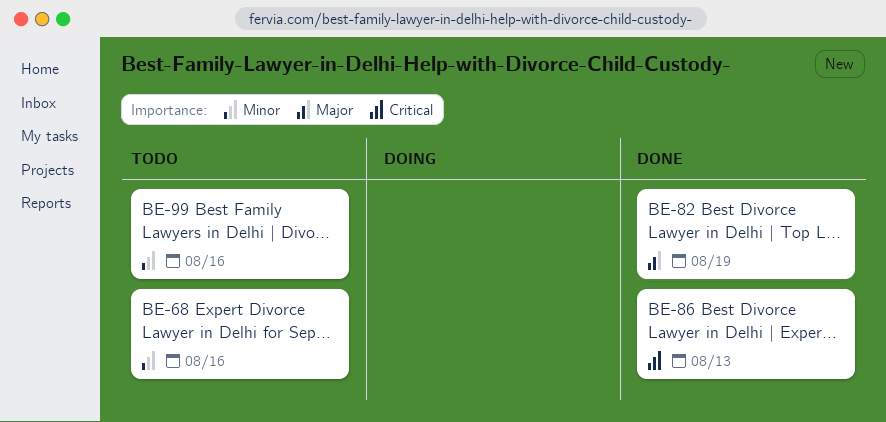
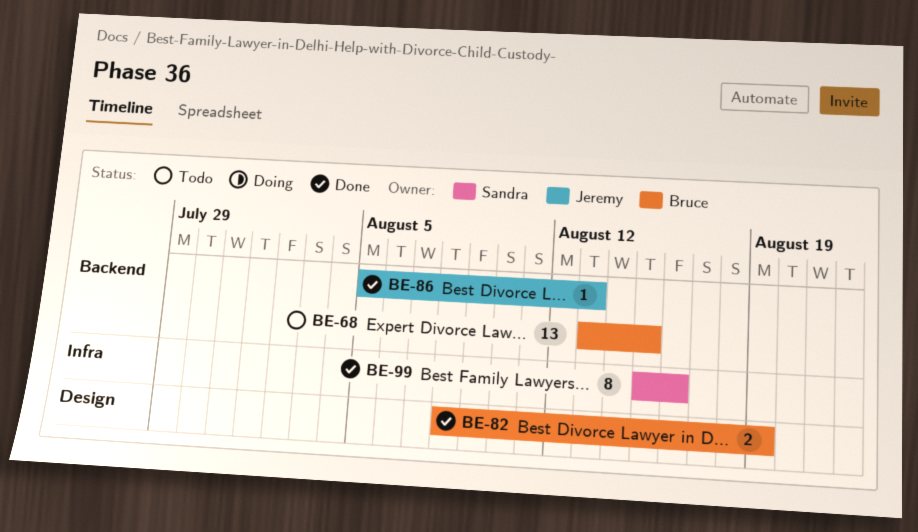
BE-68, due: Aug 16 -> Aug 15
BE-99, status: Todo -> Done

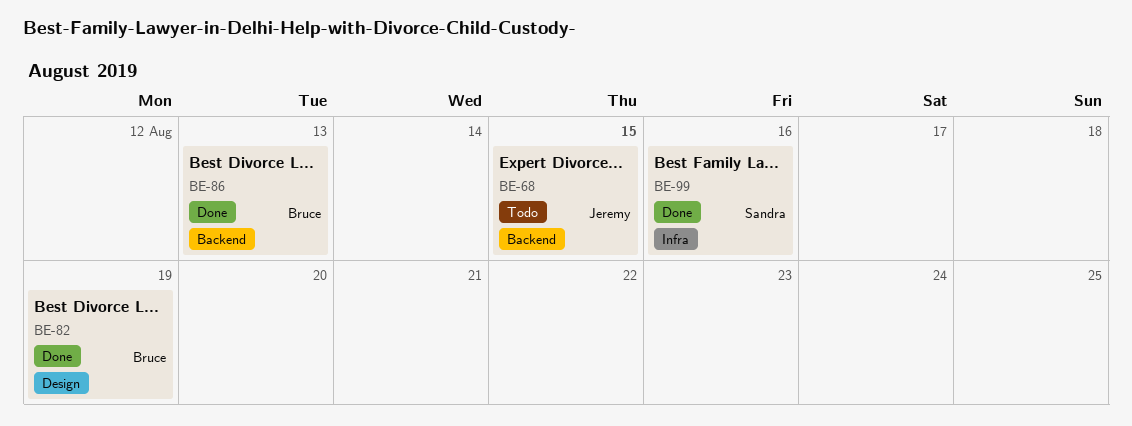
BE-68, owner: Bruce -> Jeremy
BE-86, owner: Jeremy -> Bruce

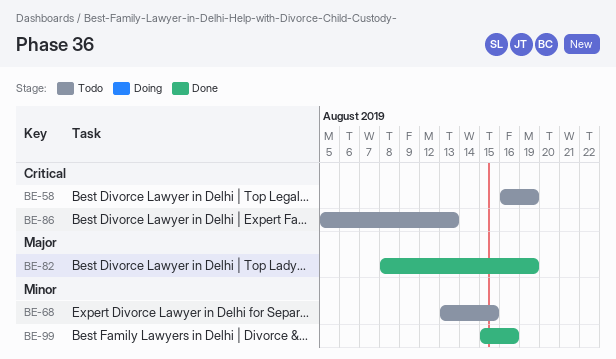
BE-58: none -> present
BE-86, status: Done -> Todo

